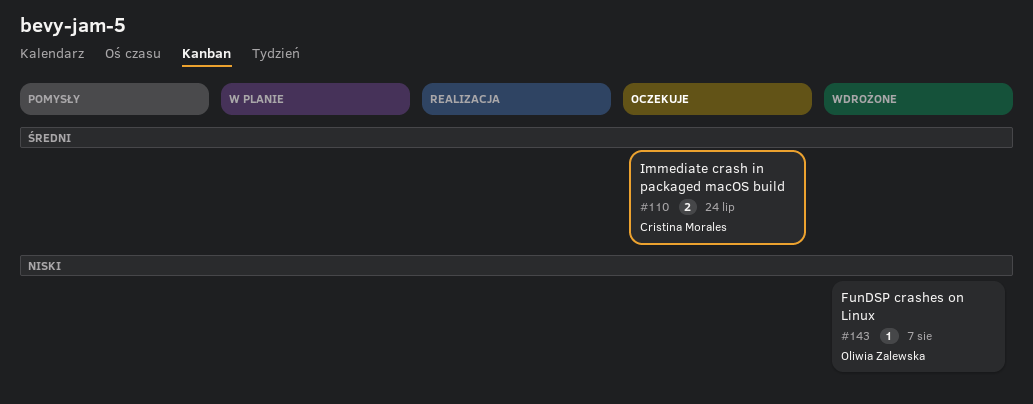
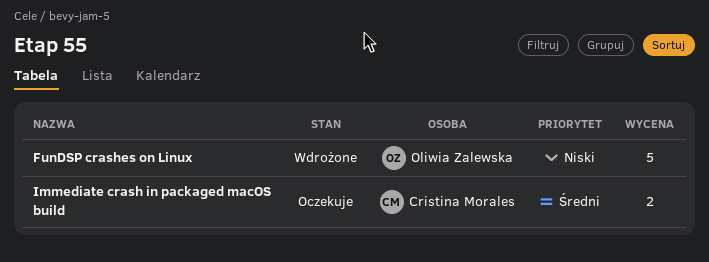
FunDSP crashes on Linux, estimate: 1 -> 5

